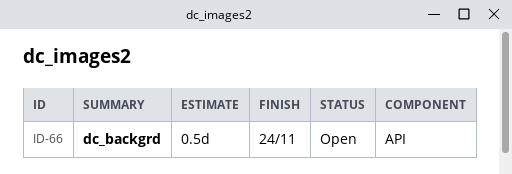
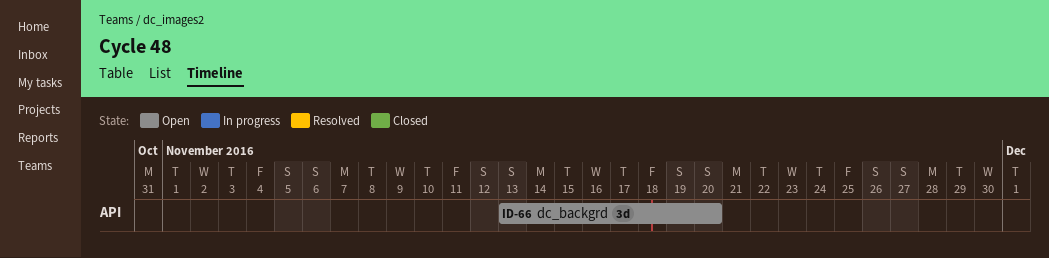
ID-66, estimate: 0.5d -> 3d
ID-66, due: Nov 24 -> Nov 20

